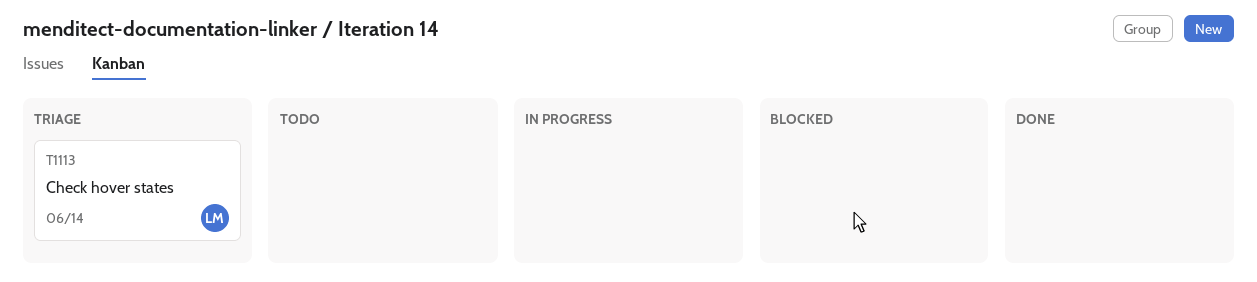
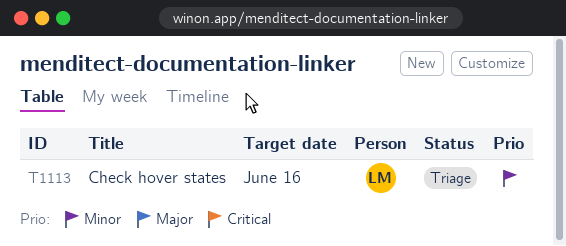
T1113, due: Jun 14 -> Jun 16

